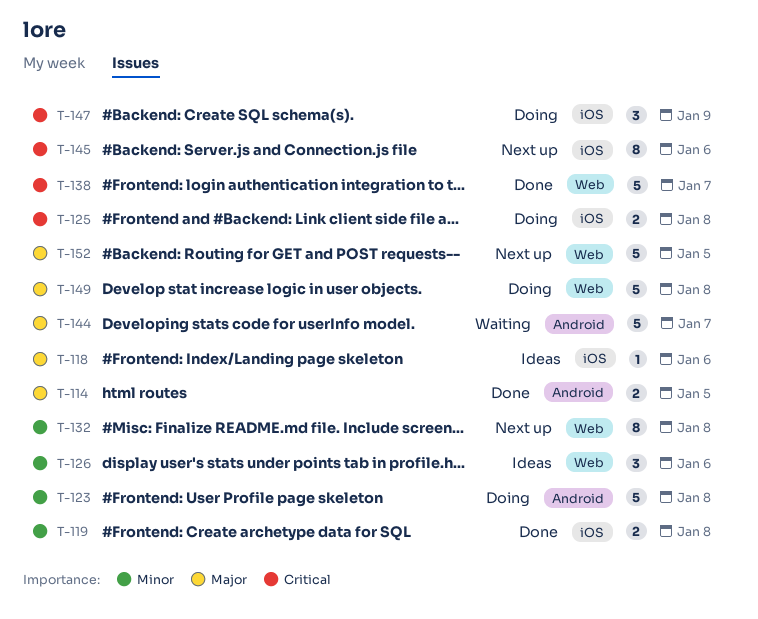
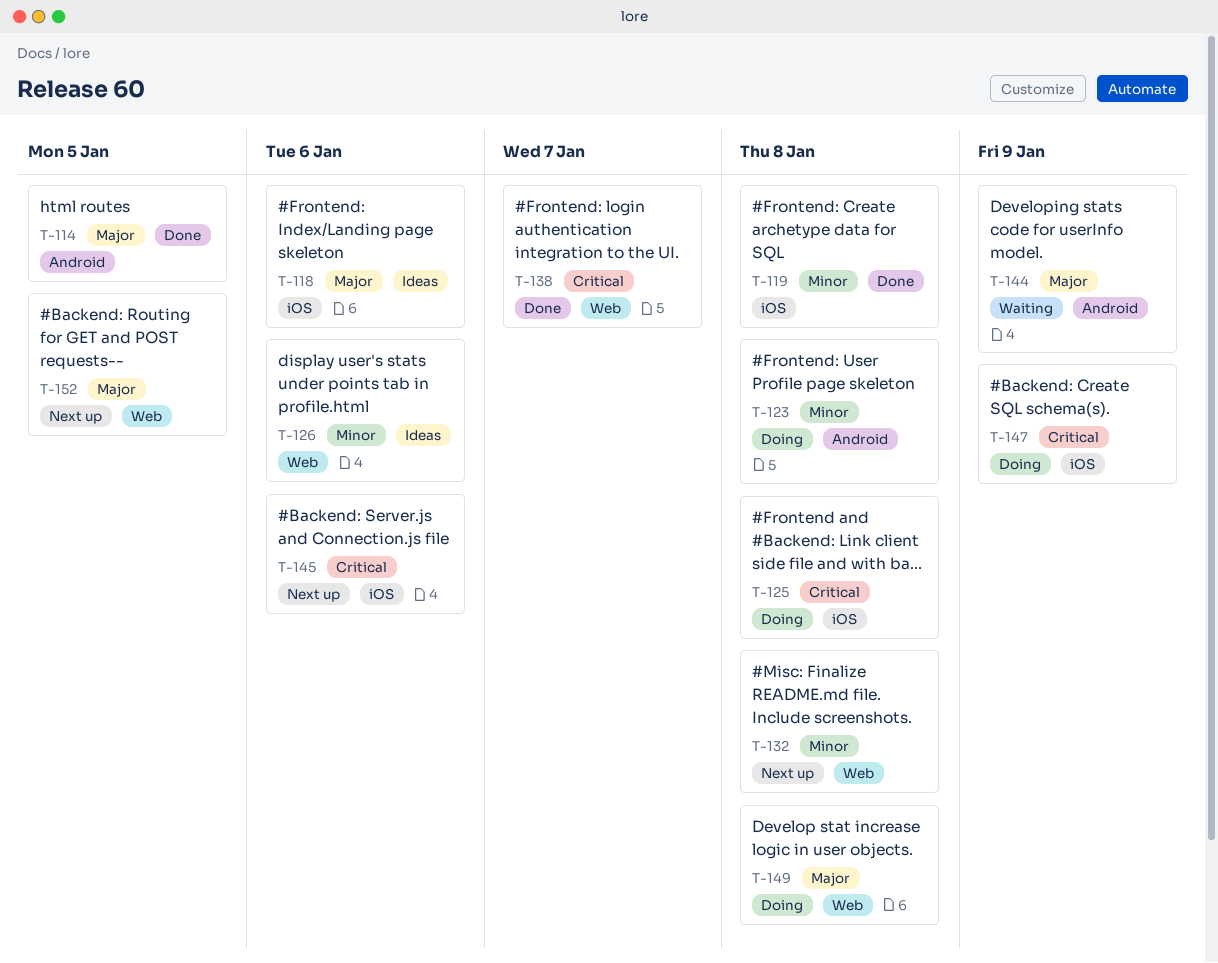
T-144, due: Jan 7 -> Jan 9

